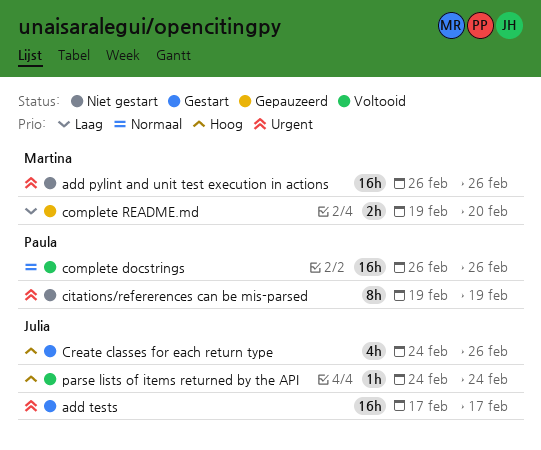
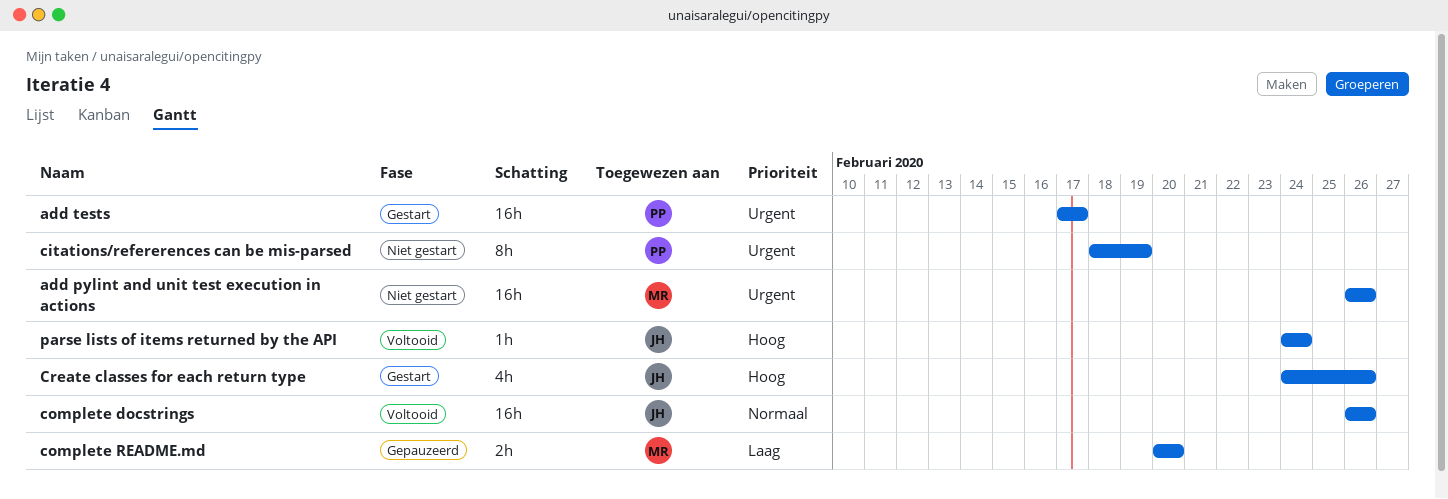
add tests, owner: Julia -> Paula
citations/refererences can be mis-parsed, start: Feb 19 -> Feb 18
complete docstrings, owner: Paula -> Julia
complete README.md, start: Feb 19 -> Feb 20

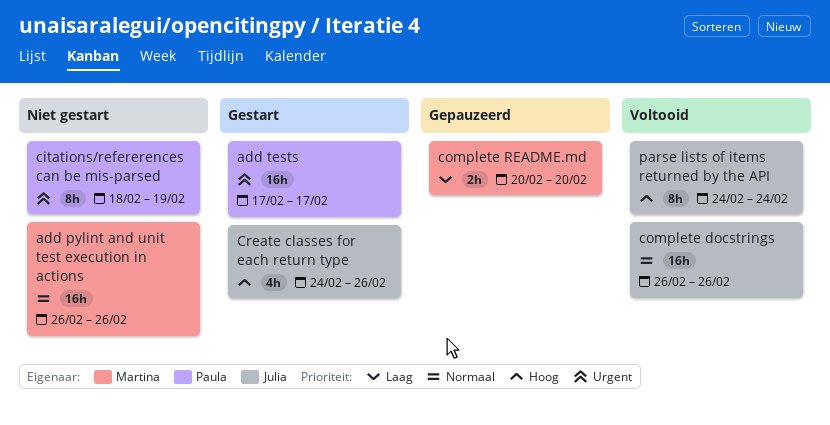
add pylint and unit test execution in actions, priority: Urgent -> Normaal
parse lists of items returned by the API, estimate: 1h -> 8h

